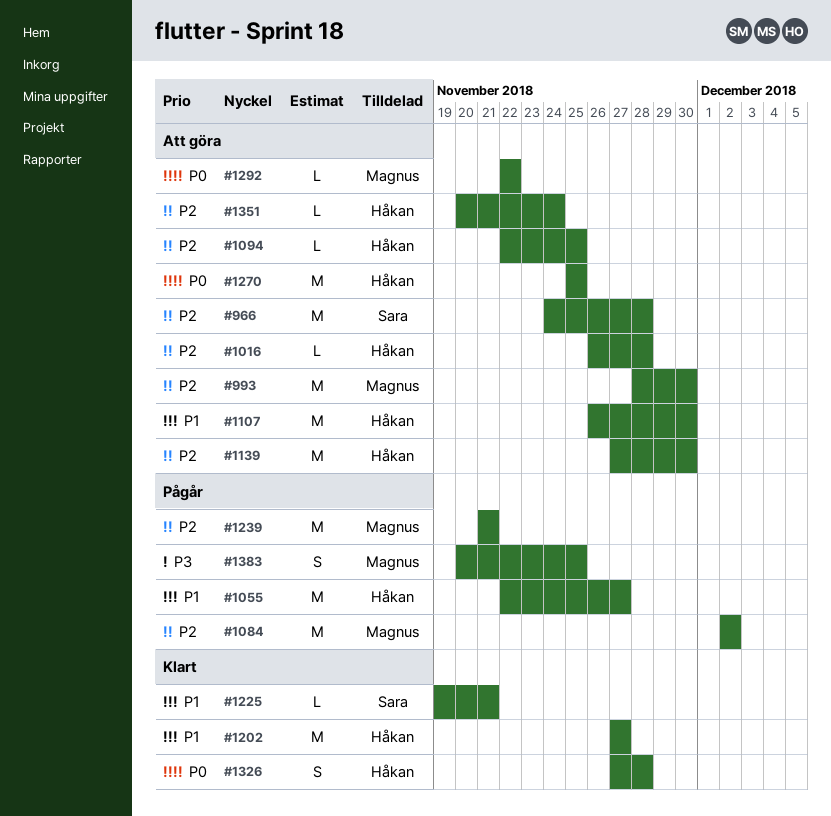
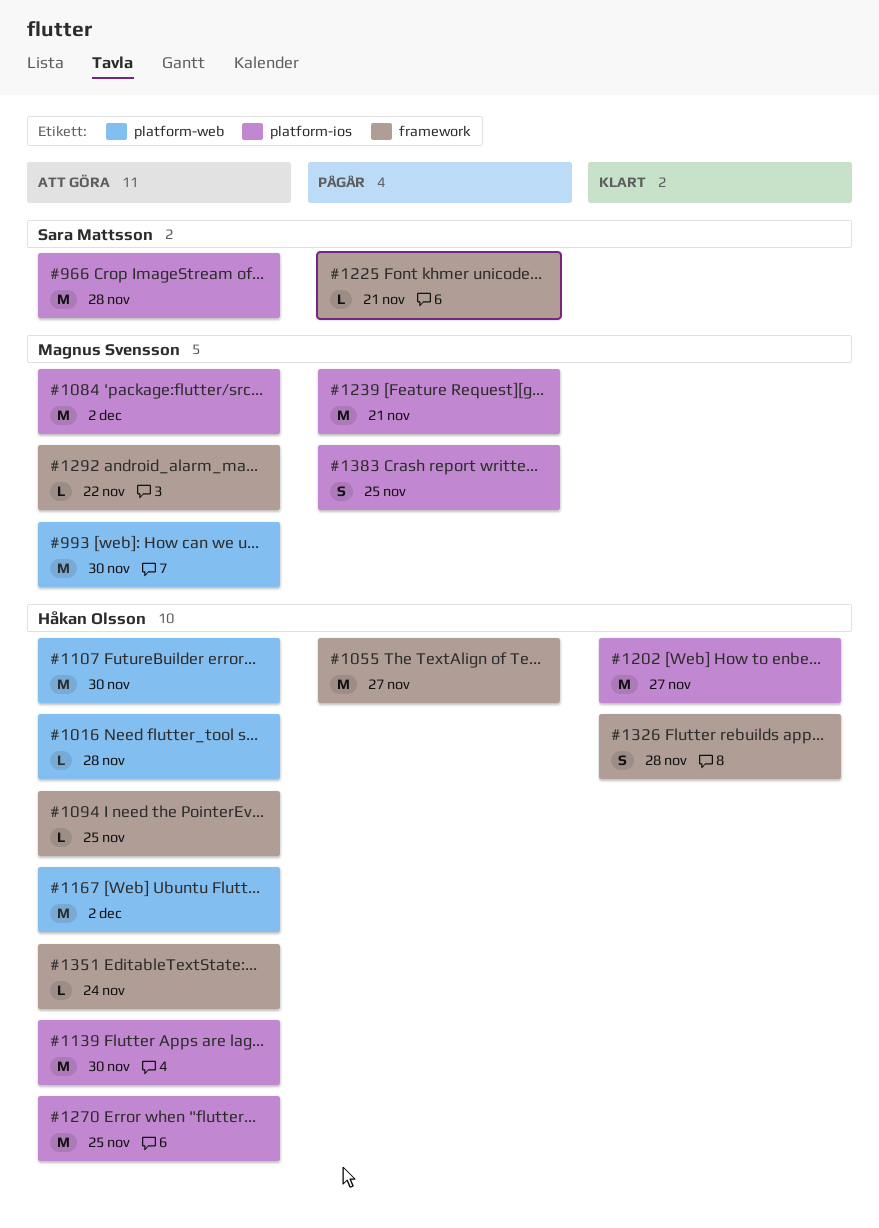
#1084, status: Pågår -> Att göra
#1167: none -> present
#1225, status: Klart -> Pågår

